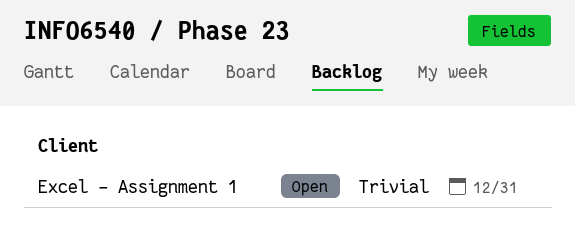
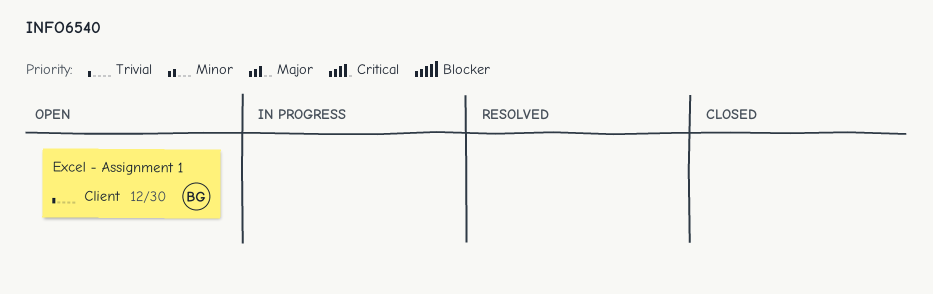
Excel - Assignment 1, due: Dec 31 -> Dec 30

